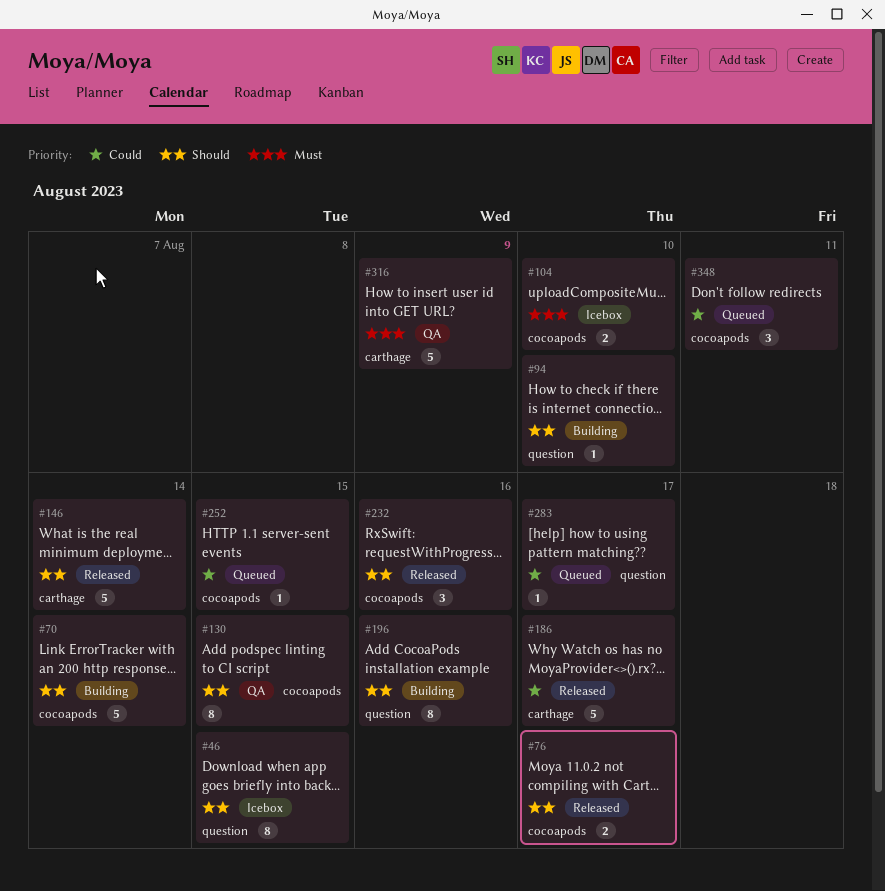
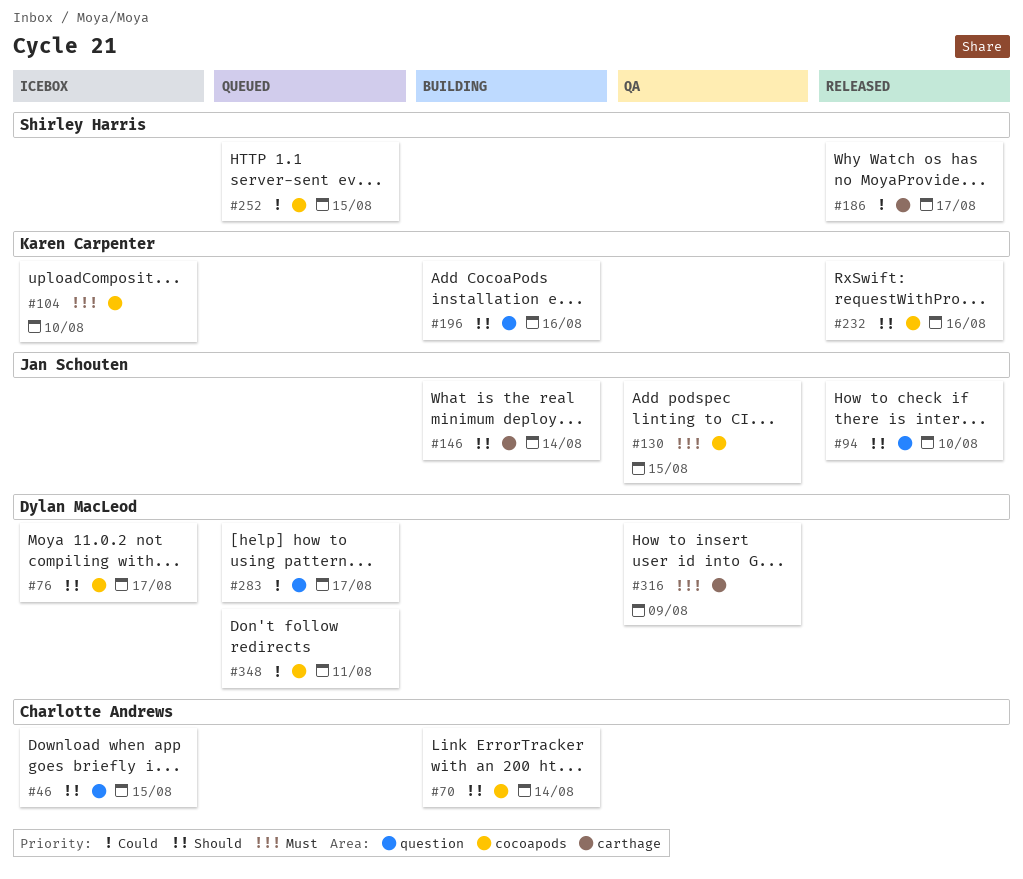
#76, status: Released -> Icebox
#94, status: Building -> Released
#130, priority: Should -> Must
#146, status: Released -> Building

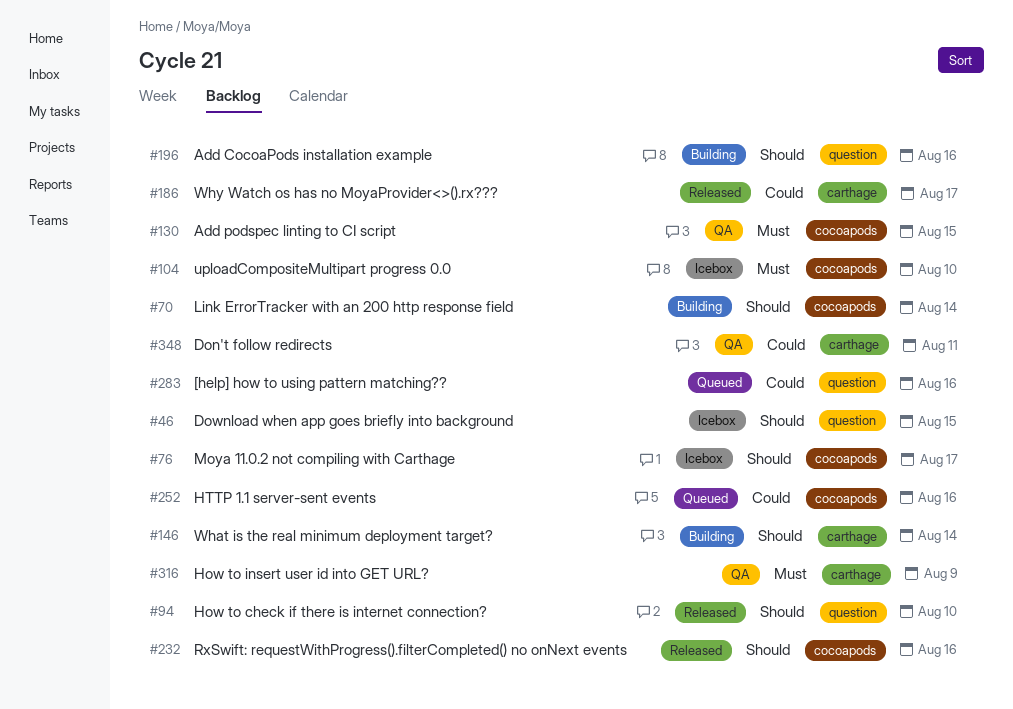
#252, due: Aug 15 -> Aug 16
#283, due: Aug 17 -> Aug 16
#348, status: Queued -> QA
#348, label: cocoapods -> carthage

